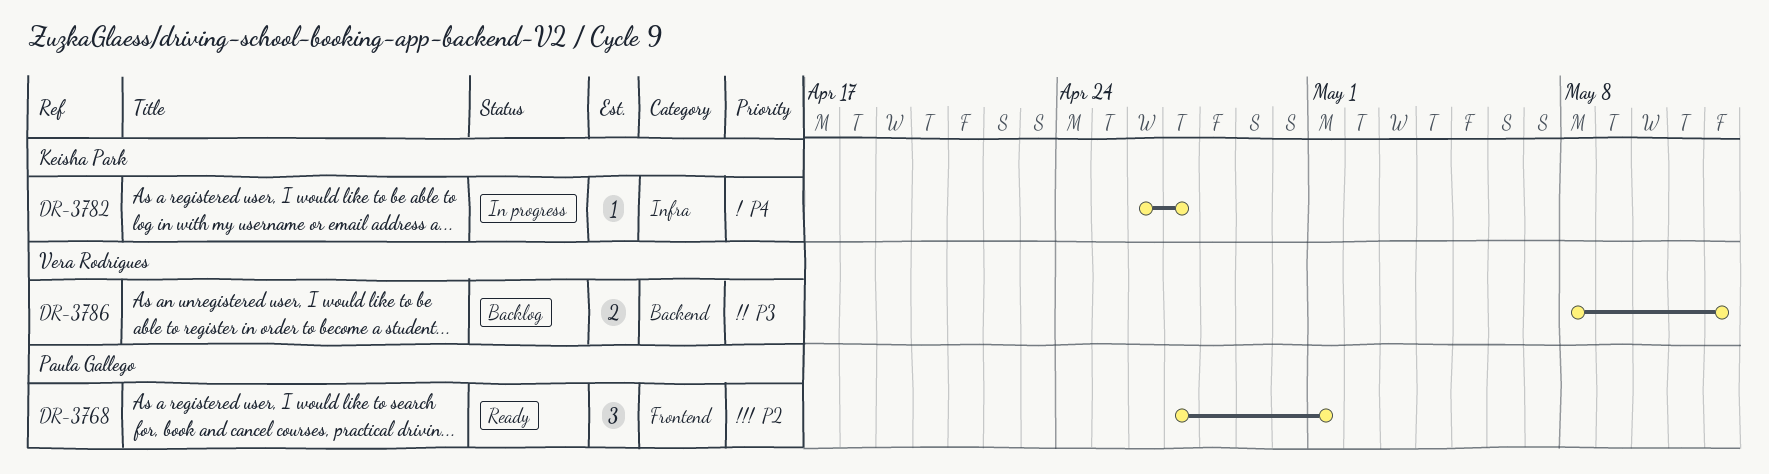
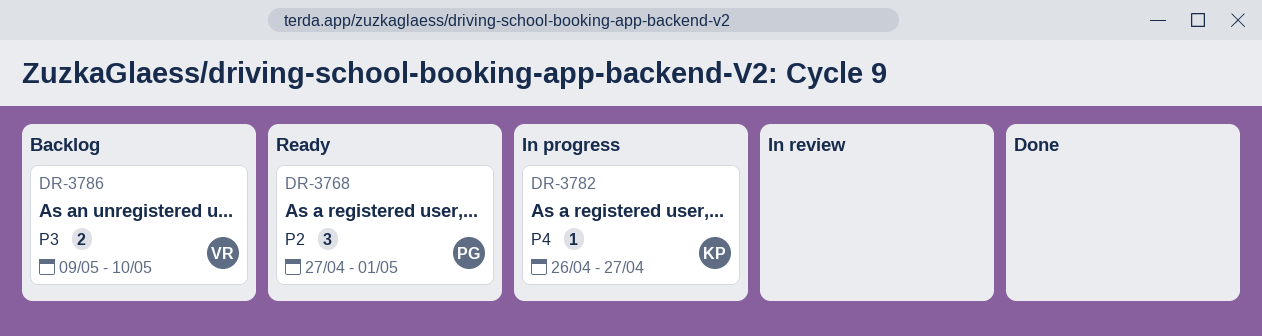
DR-3786, start: May 8 -> May 9
DR-3786, due: May 12 -> May 10

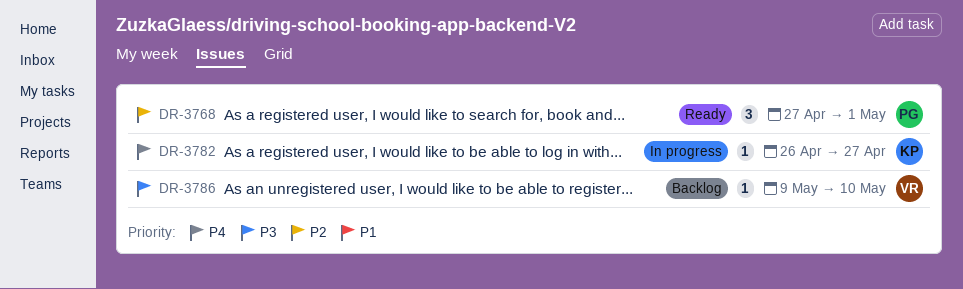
DR-3786, estimate: 2 -> 1

